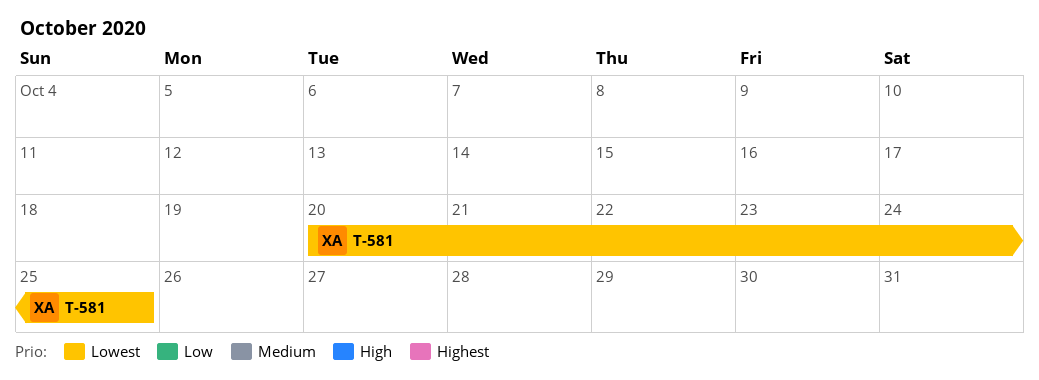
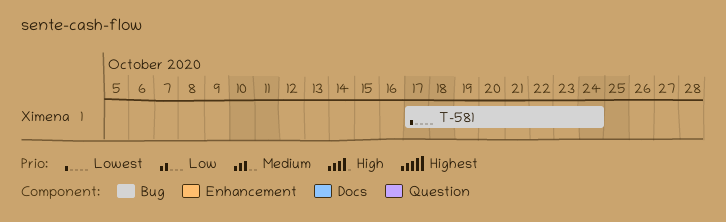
T-581, start: Oct 20 -> Oct 17
T-581, due: Oct 25 -> Oct 24

